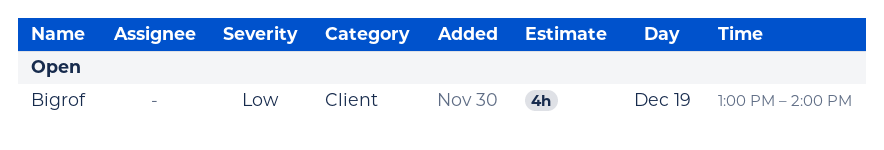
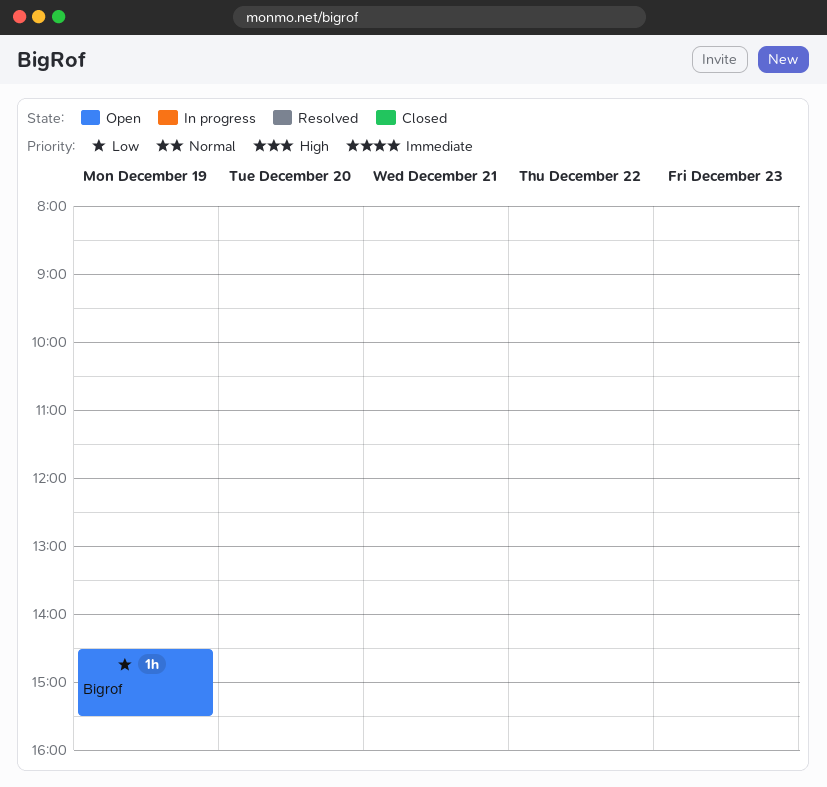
Bigrof, estimate: 4h -> 1h
Bigrof, begins: 13:00 -> 14:30
Bigrof, ends: 14:00 -> 15:30

